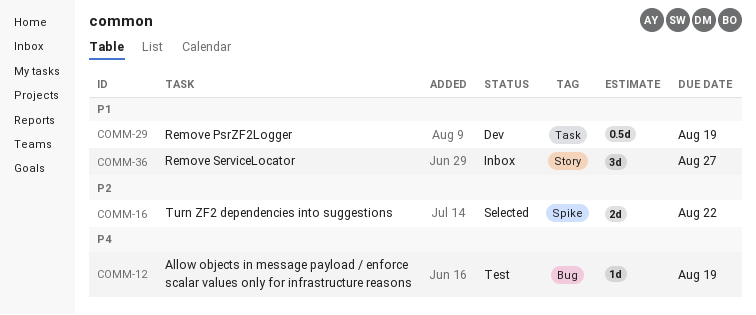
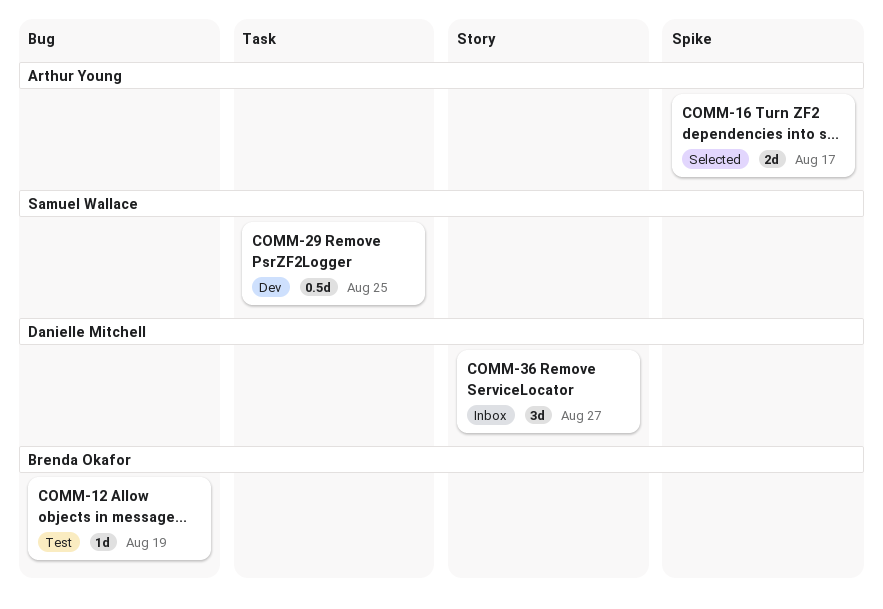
COMM-16, due: Aug 22 -> Aug 17
COMM-29, due: Aug 19 -> Aug 25

